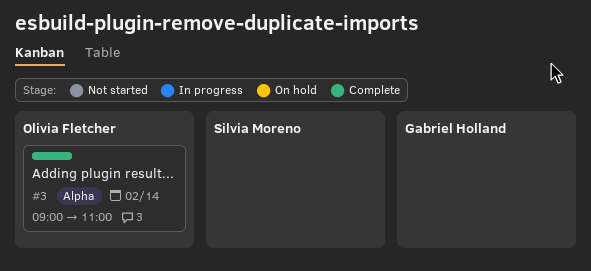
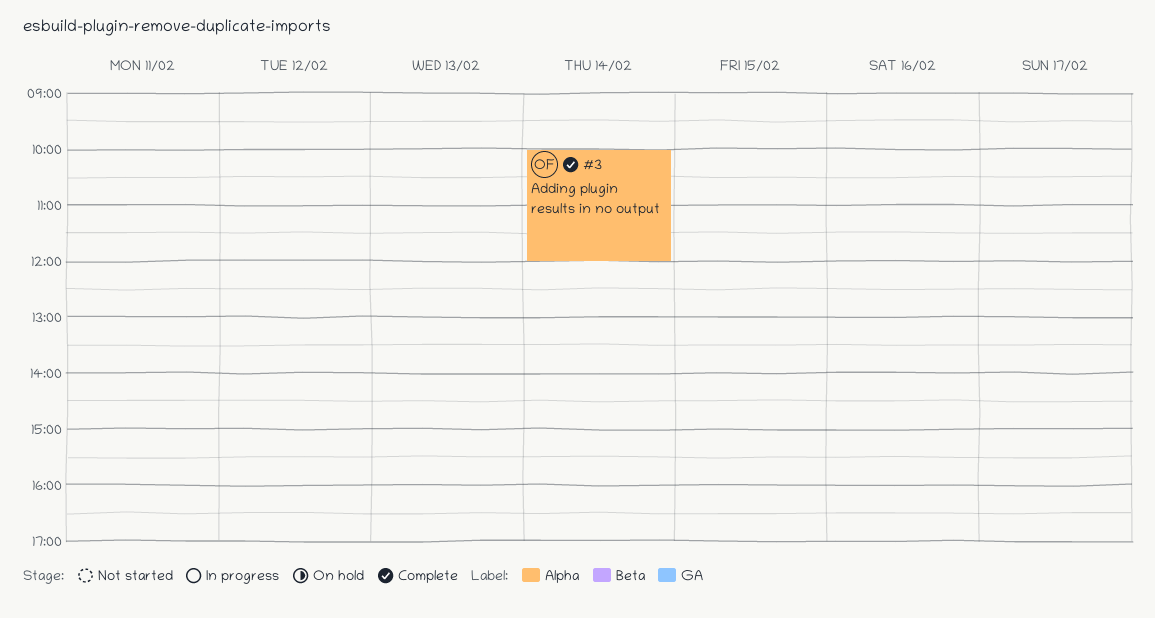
#3, begins: 09:00 -> 10:00
#3, ends: 11:00 -> 12:00

